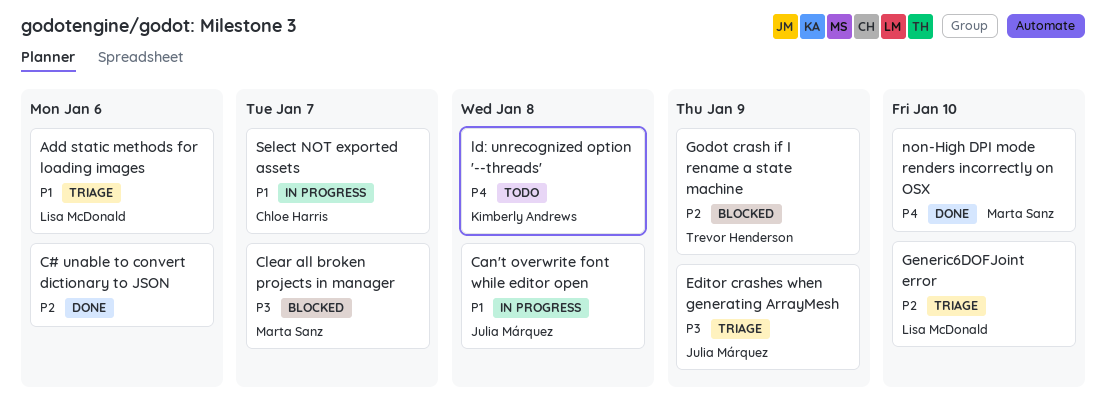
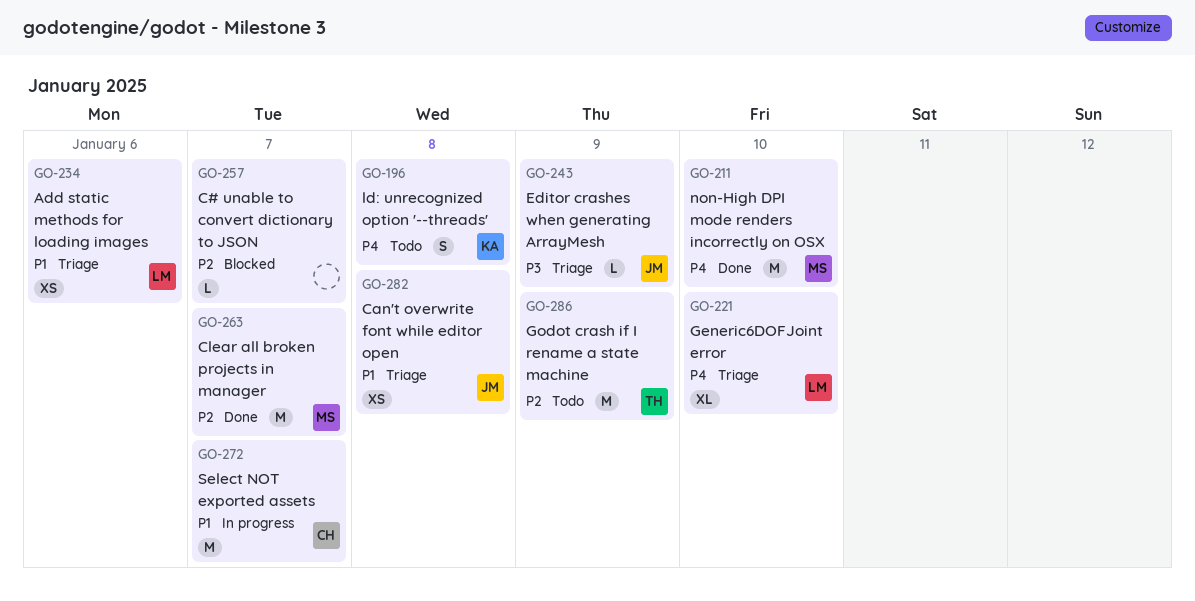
C# unable to convert dictionary to JSON, status: Done -> Blocked
C# unable to convert dictionary to JSON, due: Jan 6 -> Jan 7
Can't overwrite font while editor open, status: In progress -> Triage
Clear all broken projects in manager, status: Blocked -> Done
Clear all broken projects in manager, priority: P3 -> P2
Generic6DOFJoint error, priority: P2 -> P4
Godot crash if I rename a state machine, status: Blocked -> Todo

